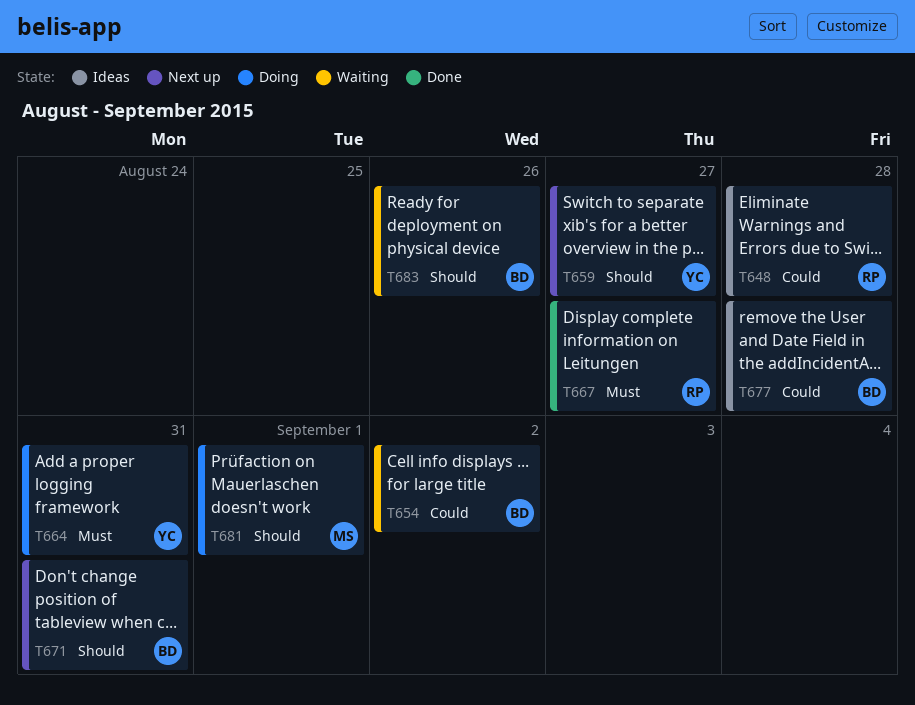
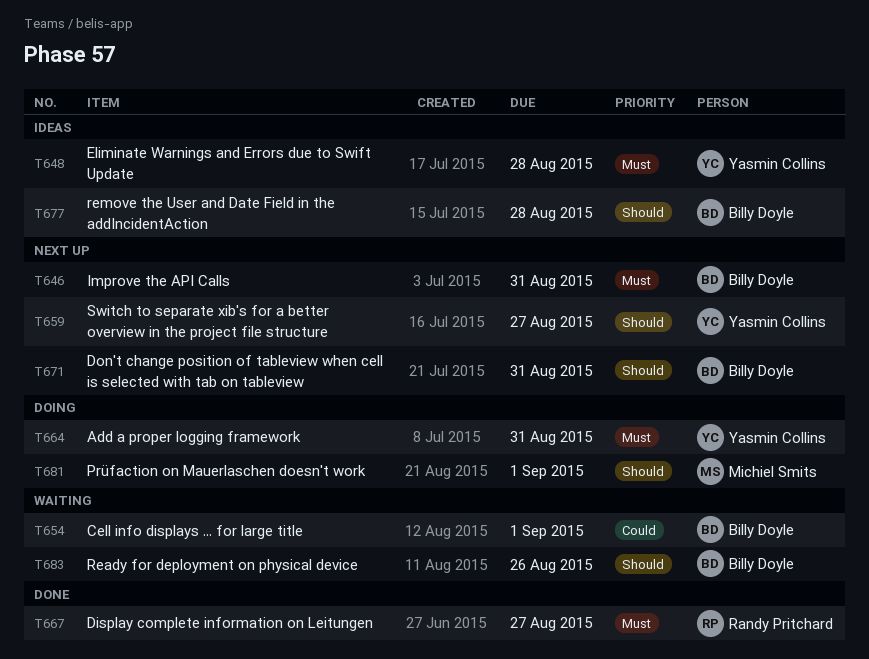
T646: none -> present
T648, owner: Randy Pritchard -> Yasmin Collins
T648, priority: Could -> Must
T654, due: Sep 2 -> Sep 1
T677, priority: Could -> Should

